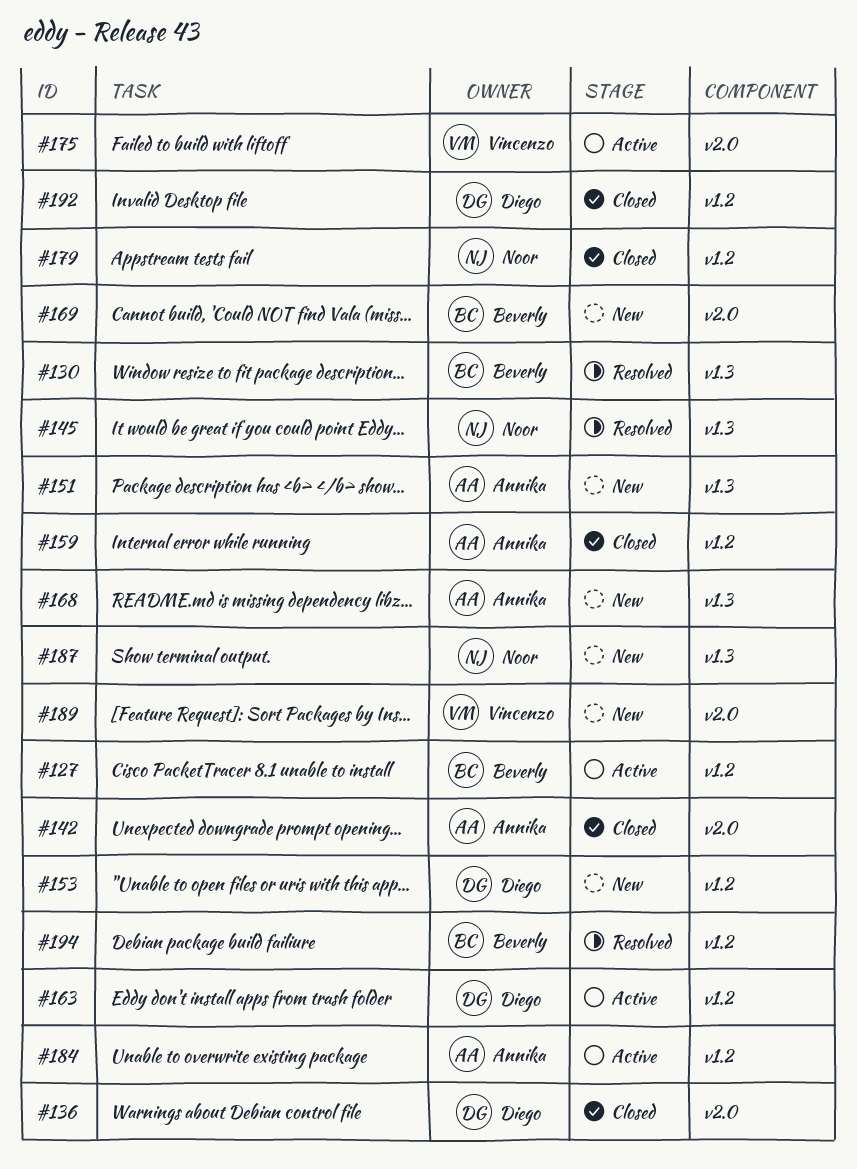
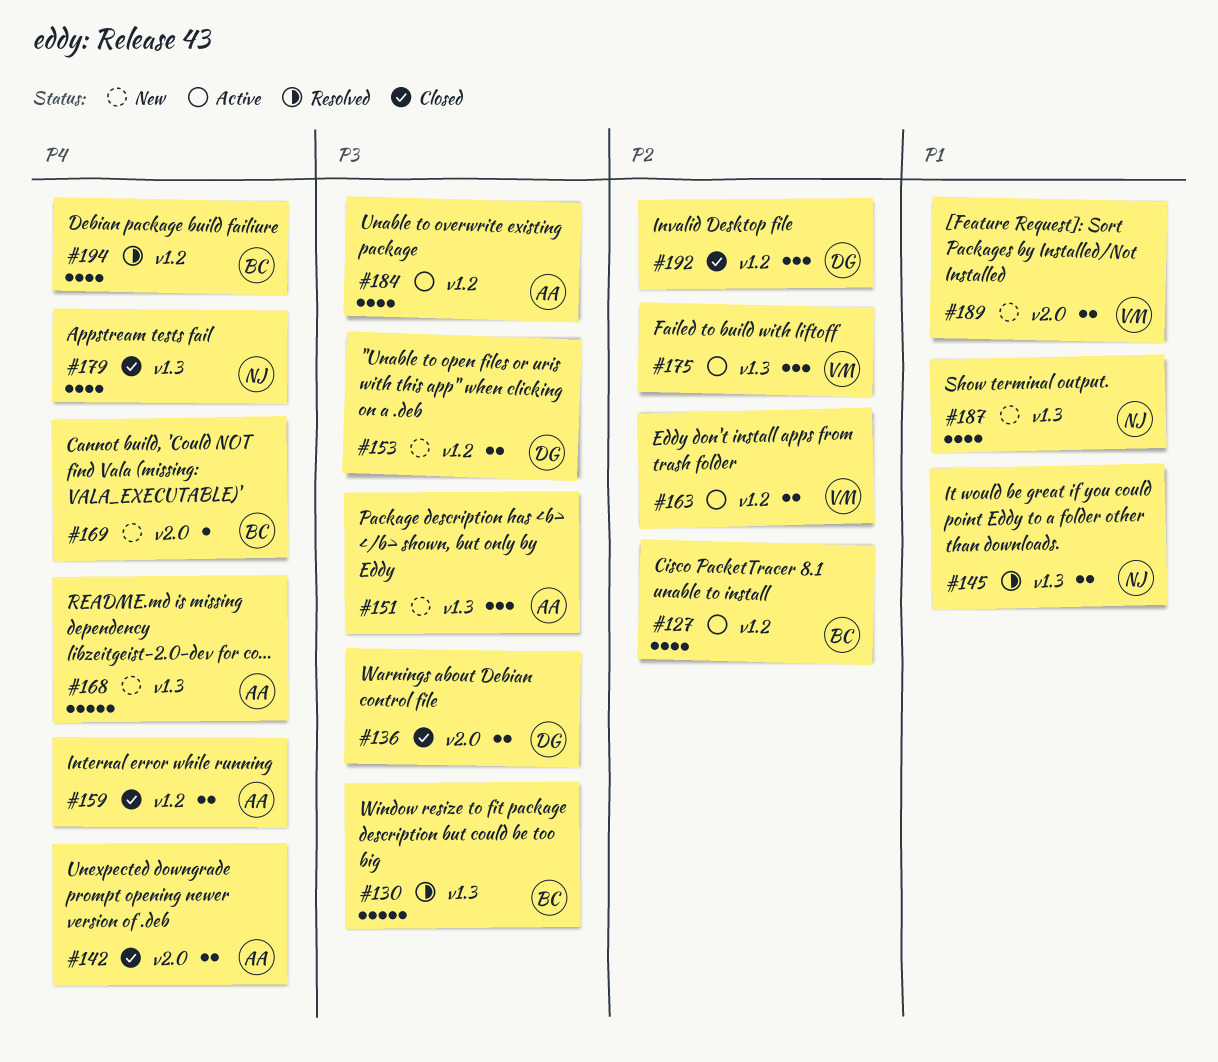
#163, owner: Diego -> Vincenzo
#175, label: v2.0 -> v1.3
#179, label: v1.2 -> v1.3

